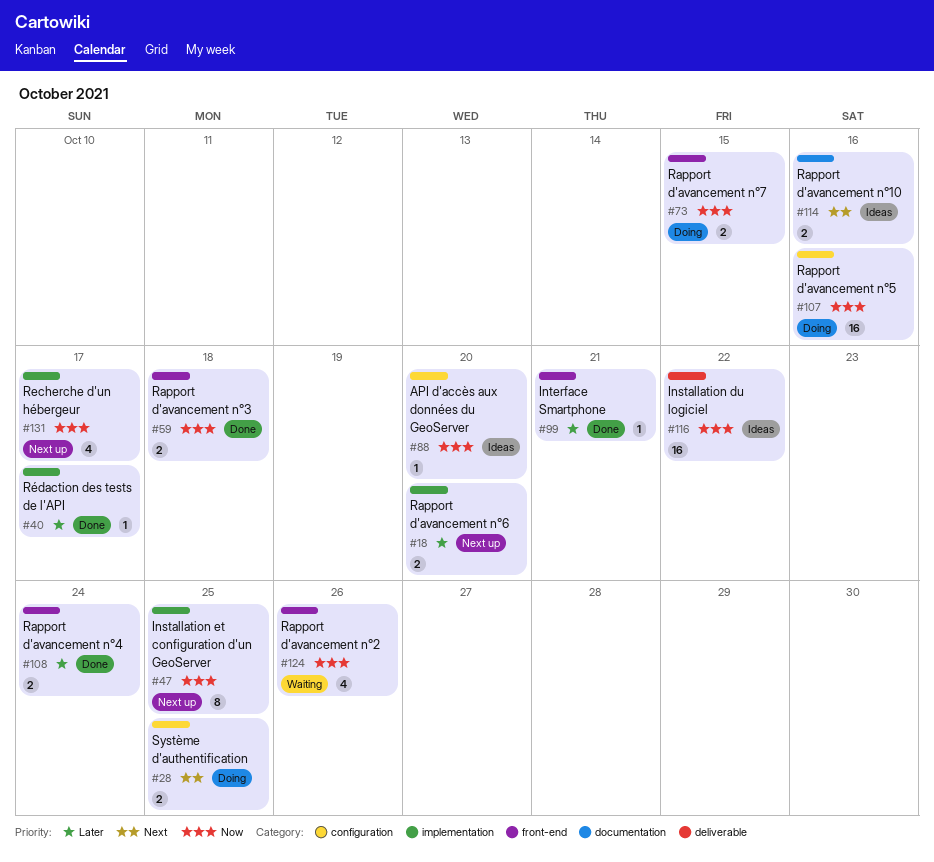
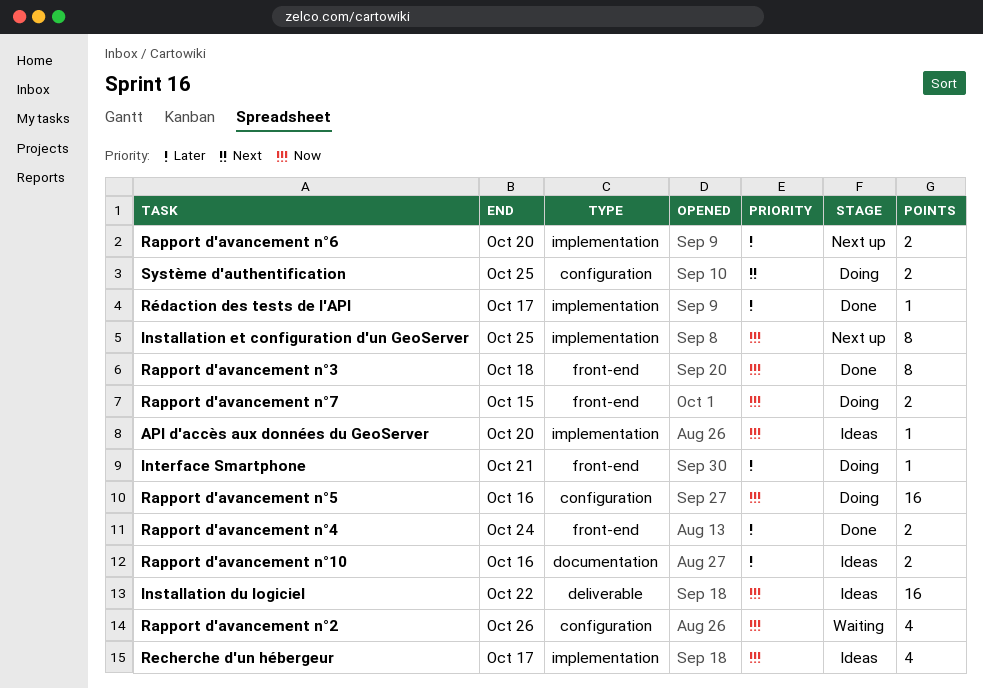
API d'accès aux données du GeoServer, label: configuration -> implementation
Interface Smartphone, status: Done -> Doing
Rapport d'avancement n°10, priority: Next -> Later
Rapport d'avancement n°2, label: front-end -> configuration
Rapport d'avancement n°3, estimate: 2 -> 8
Recherche d'un hébergeur, status: Next up -> Ideas

